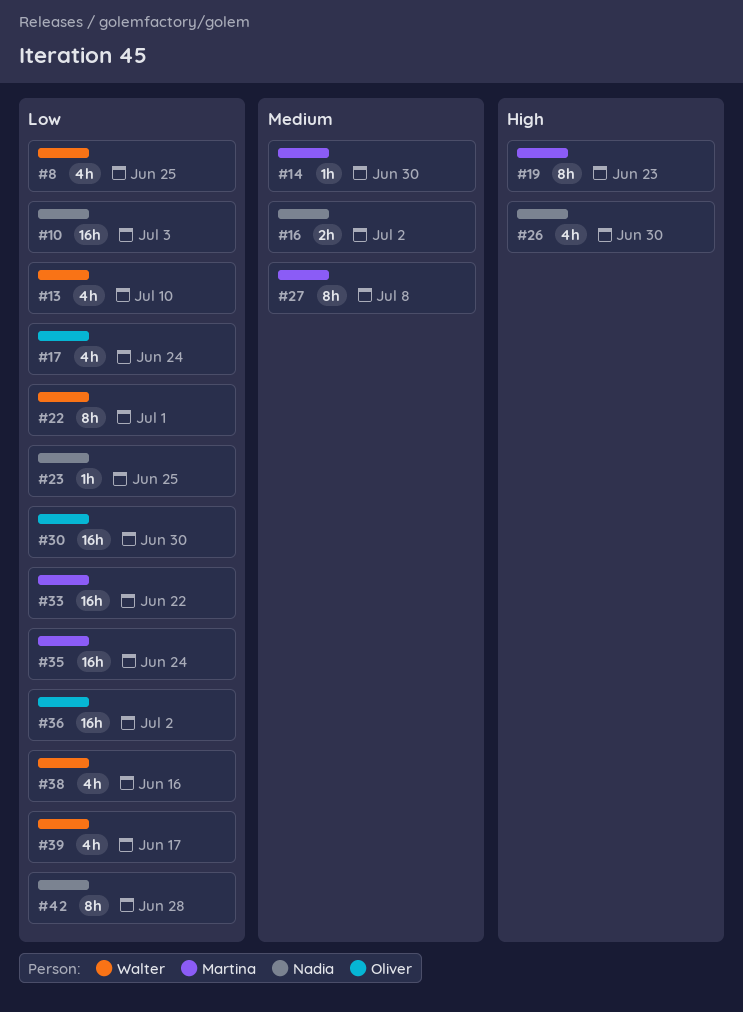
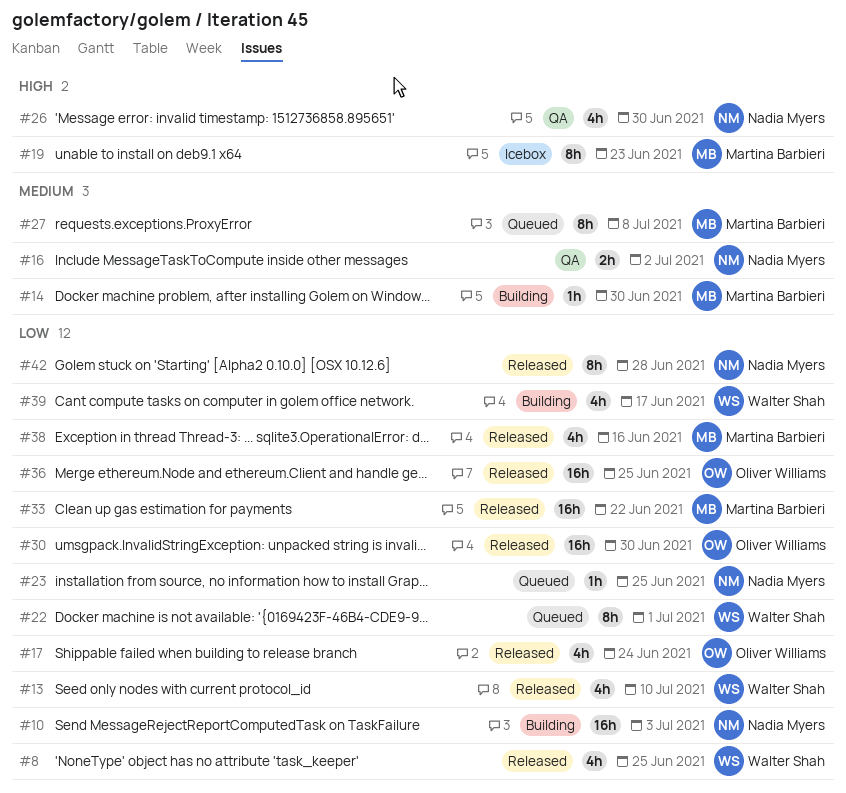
#35: present -> none
#36, due: Jul 2 -> Jun 25
#38, owner: Walter Shah -> Martina Barbieri

